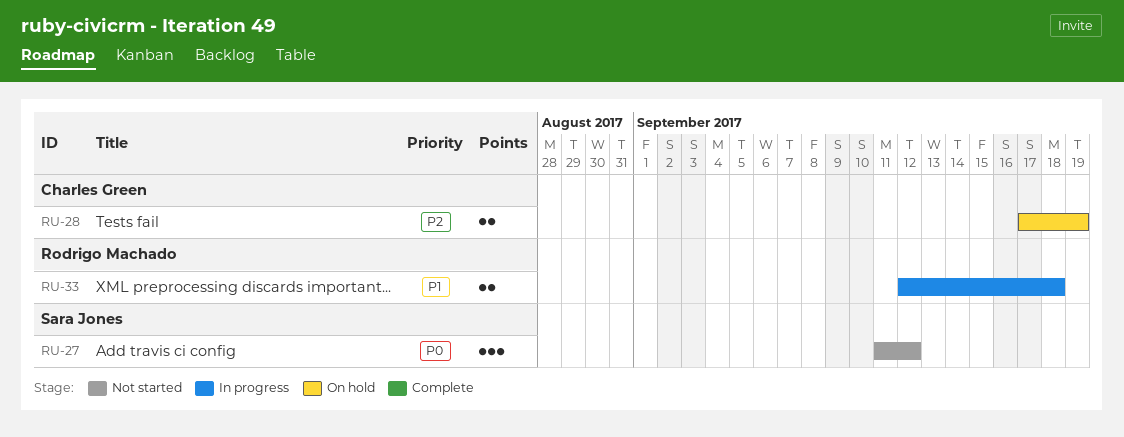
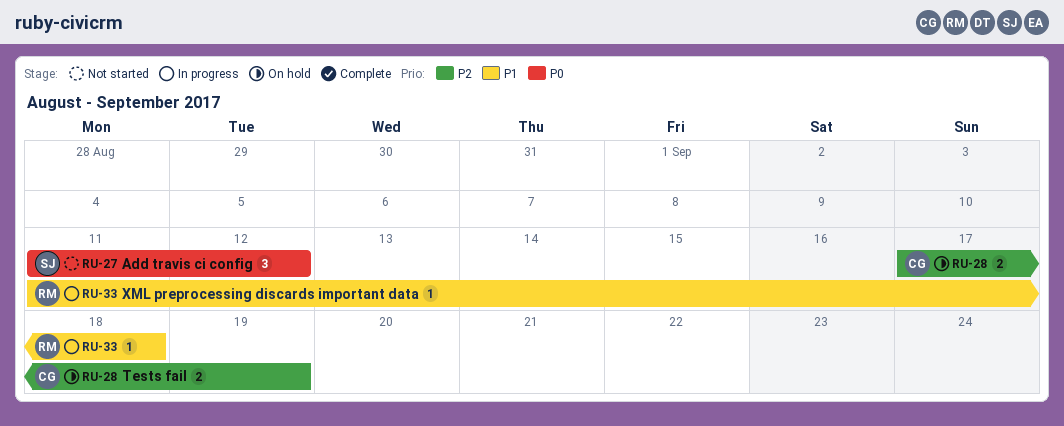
RU-33, estimate: 2 -> 1
RU-33, start: Sep 12 -> Sep 11

